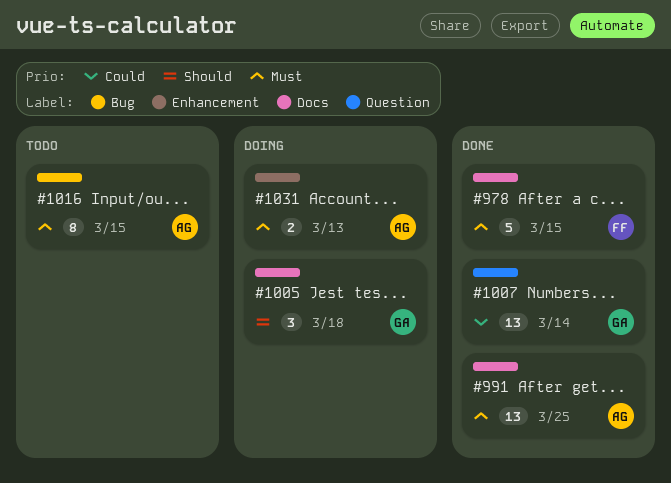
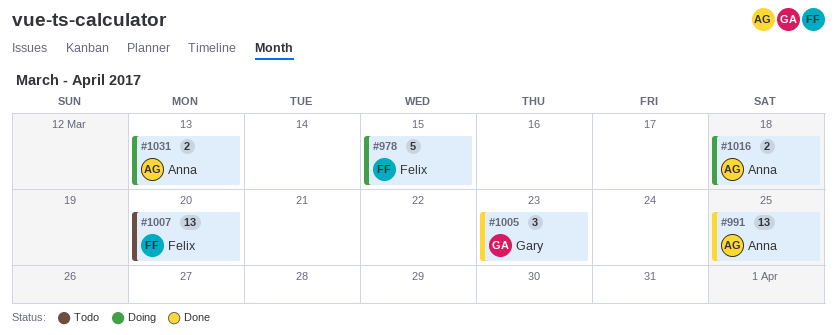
#978, status: Done -> Doing
#1005, status: Doing -> Done
#1005, due: Mar 18 -> Mar 23
#1007, status: Done -> Todo
#1007, owner: Gary -> Felix
#1007, due: Mar 14 -> Mar 20
#1016, status: Todo -> Doing
#1016, estimate: 8 -> 2
#1016, due: Mar 15 -> Mar 18

